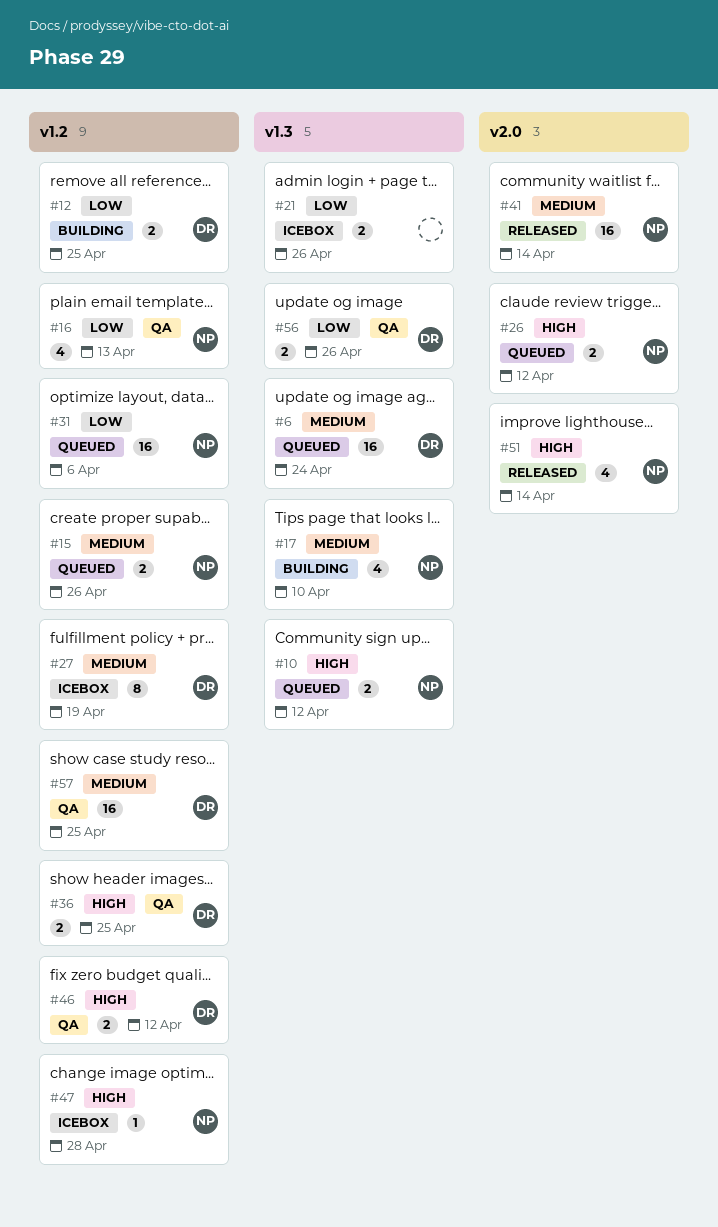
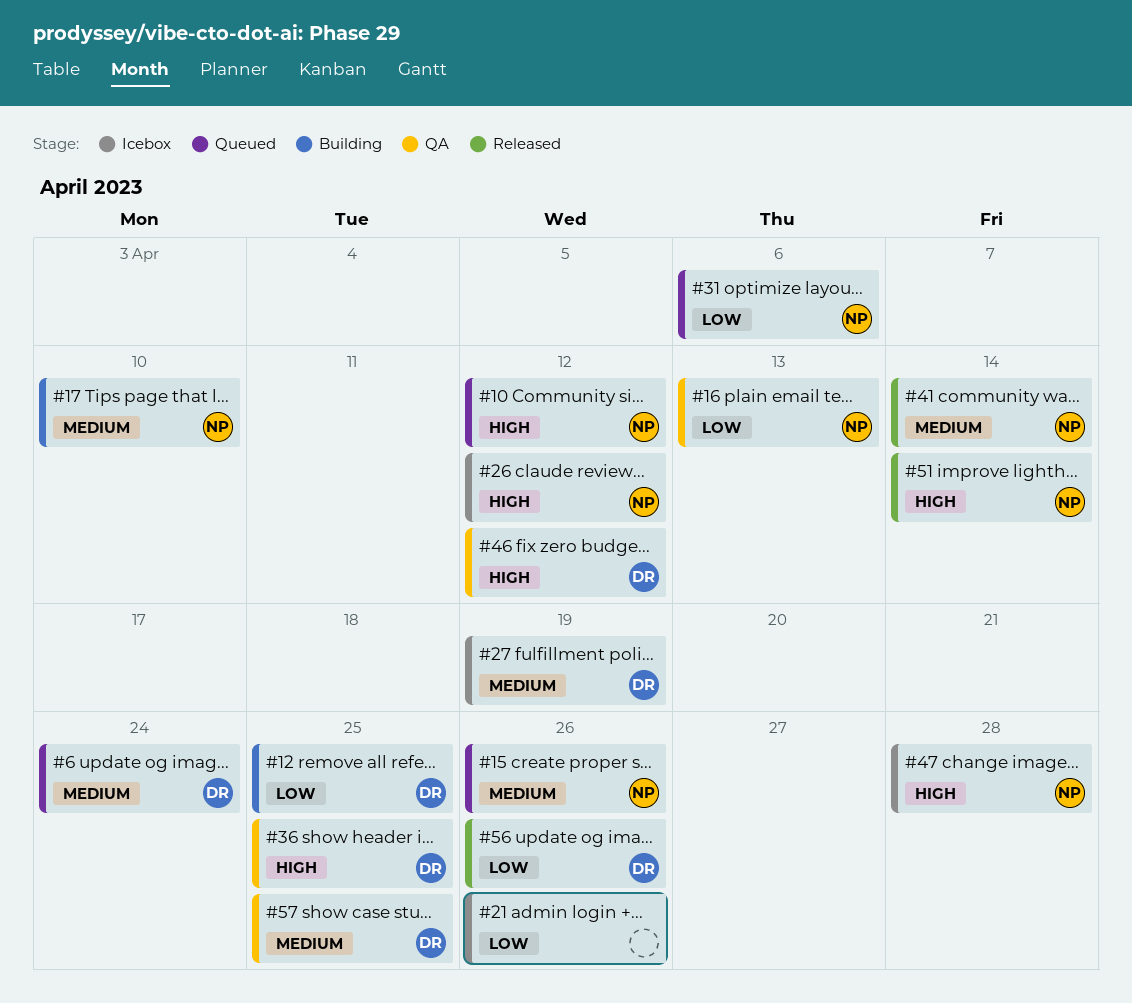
#26, status: Queued -> Icebox
#56, status: QA -> Released

